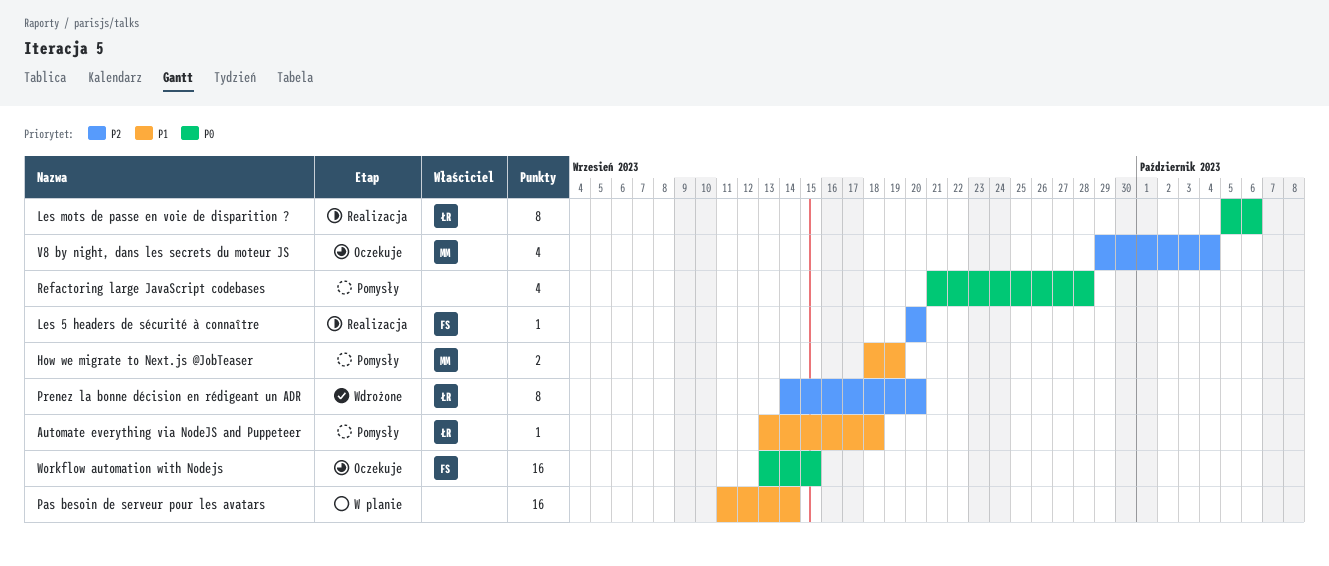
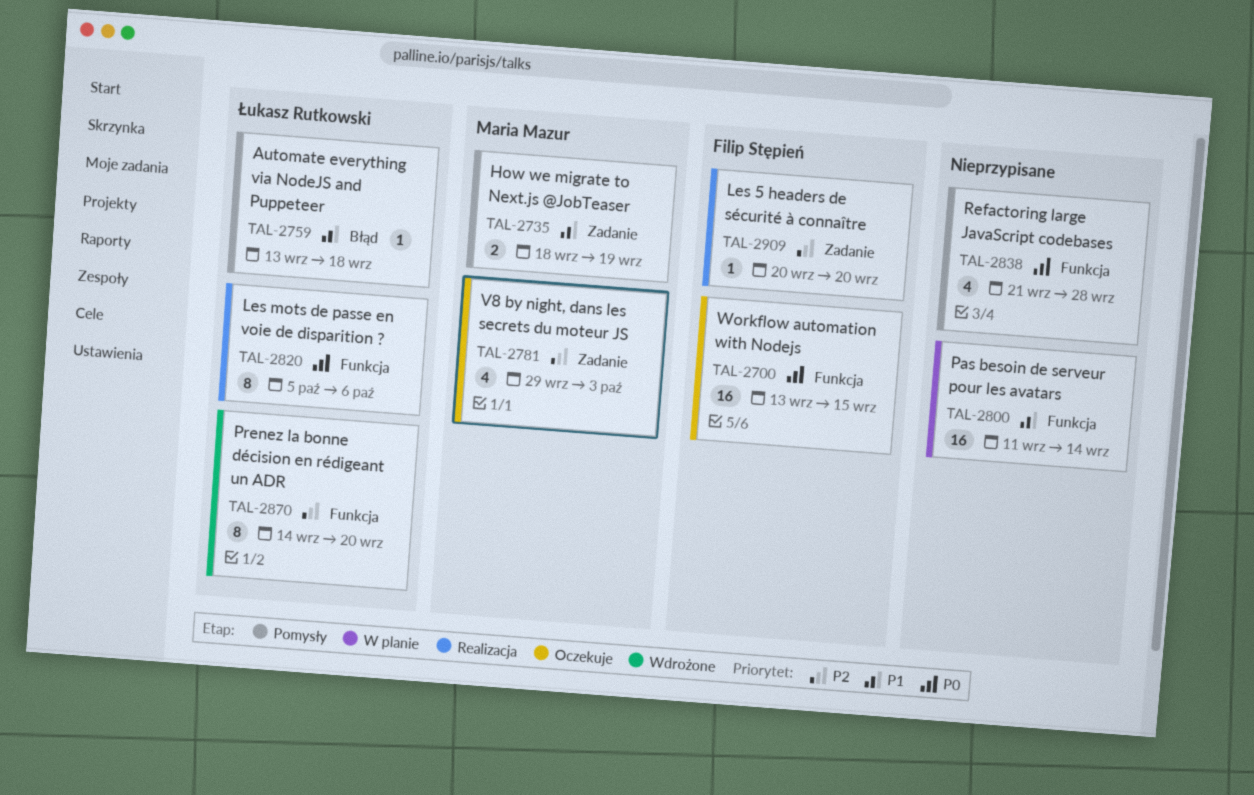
V8 by night, dans les secrets du moteur JS, due: Oct 4 -> Oct 3

